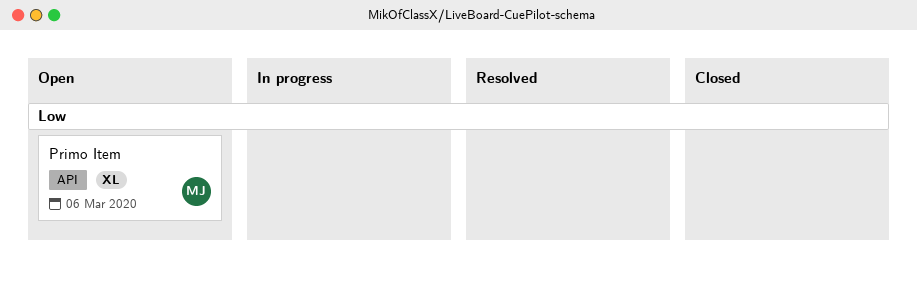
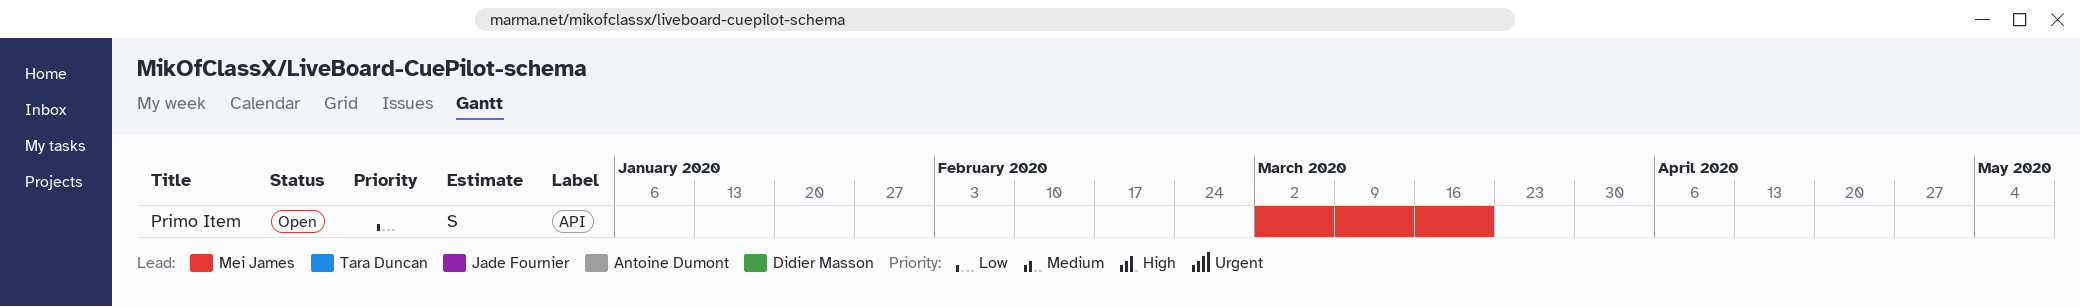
Primo Item, estimate: XL -> S
Primo Item, due: Mar 6 -> Mar 20

